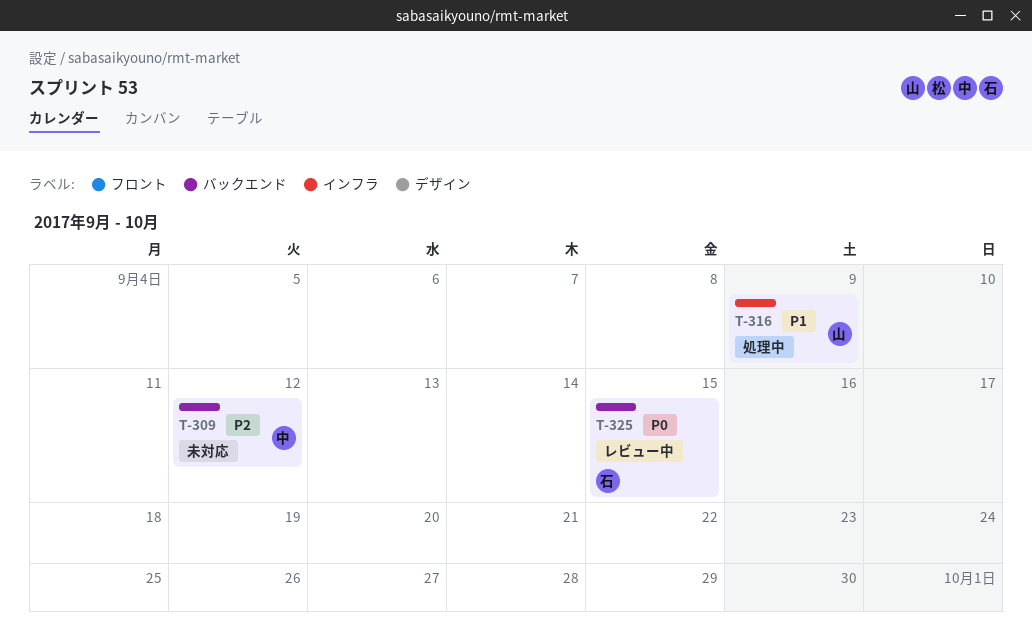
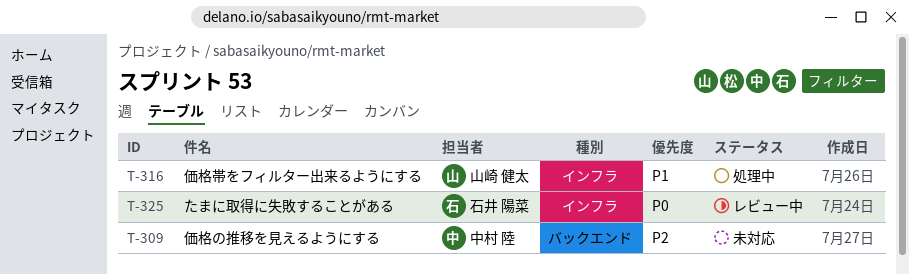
T-325, label: バックエンド -> インフラ

